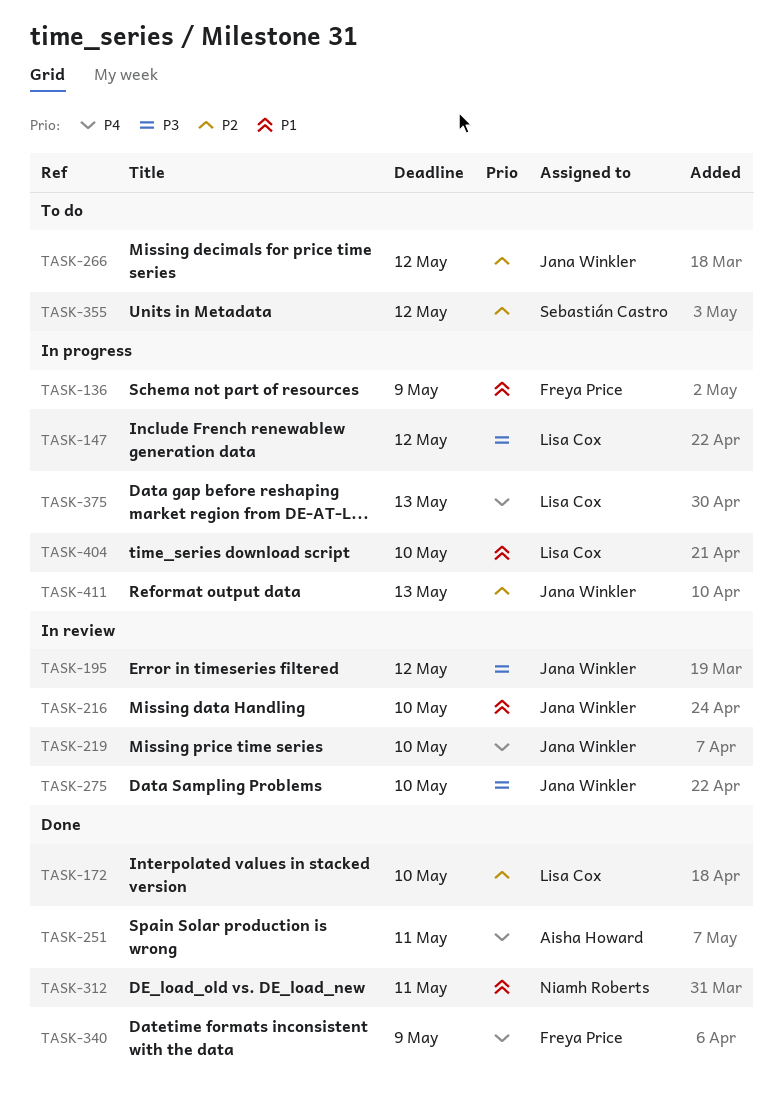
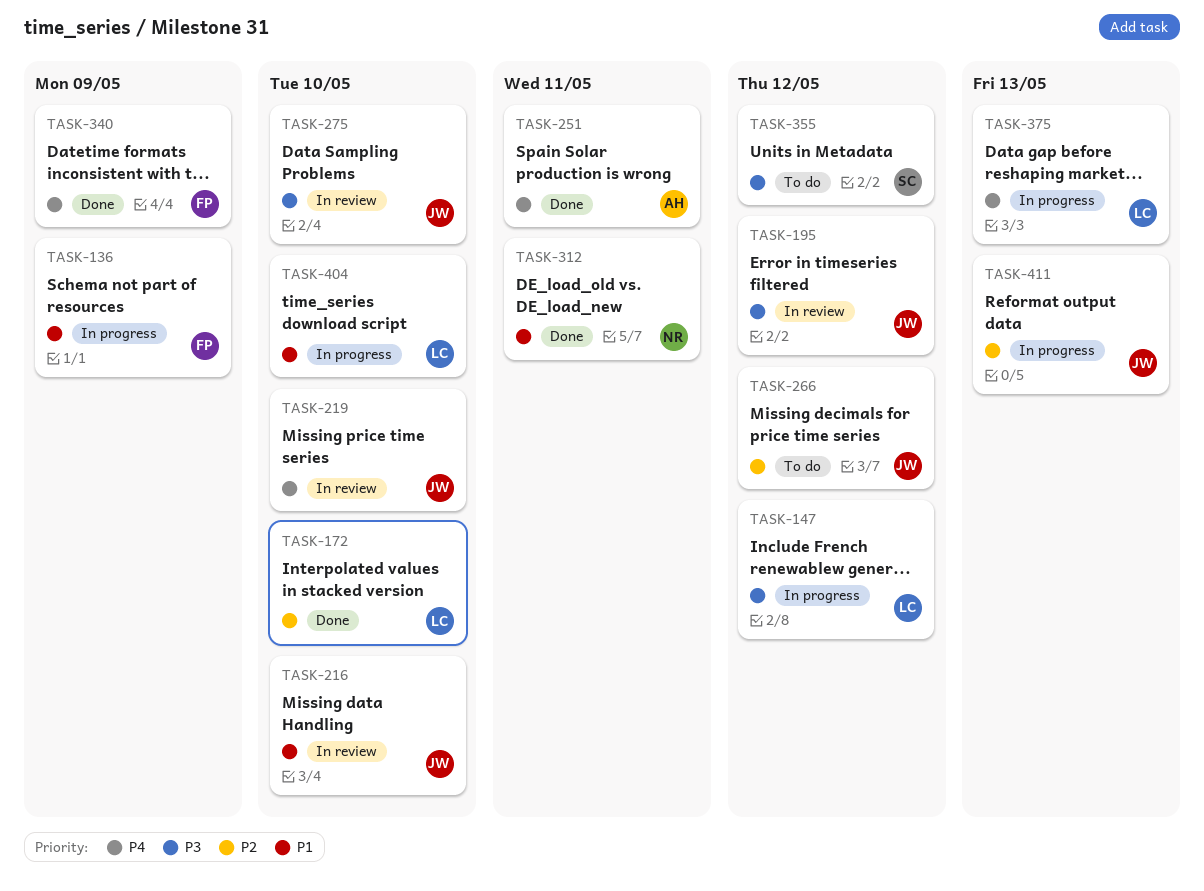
TASK-355, priority: P2 -> P3

